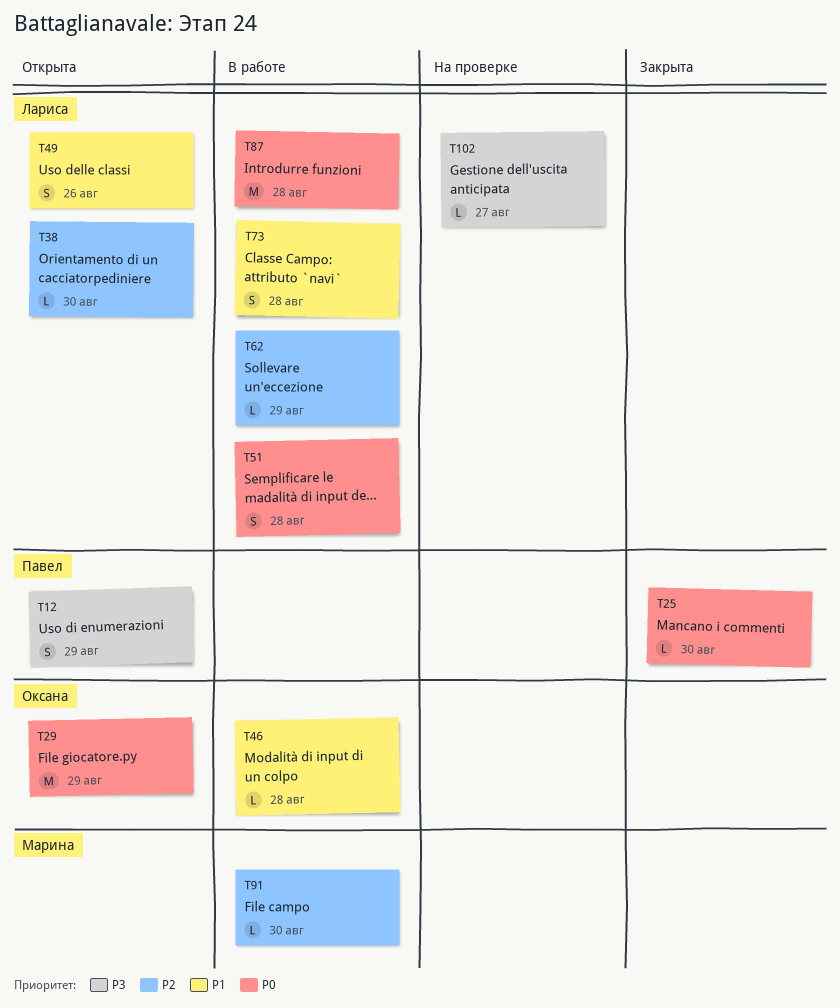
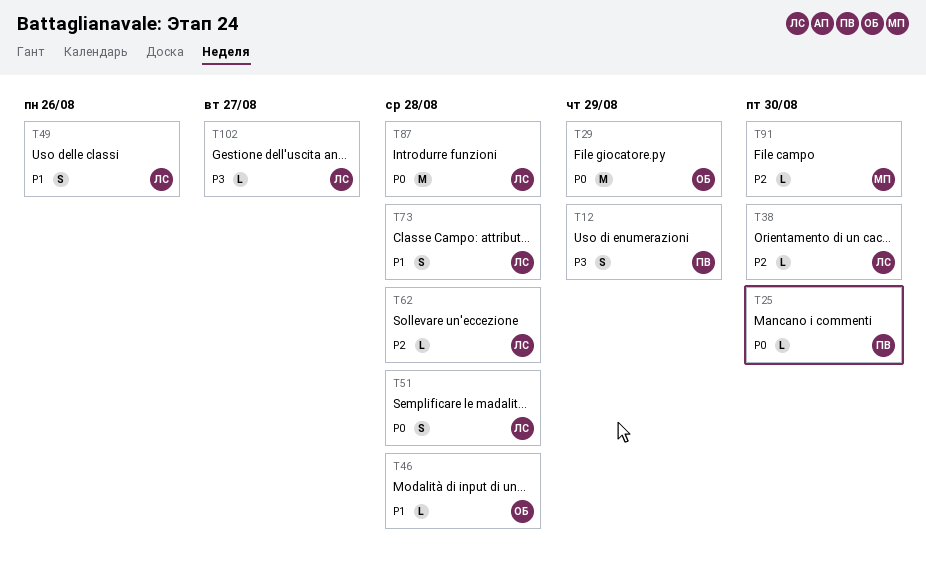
T62, due: Aug 29 -> Aug 28

